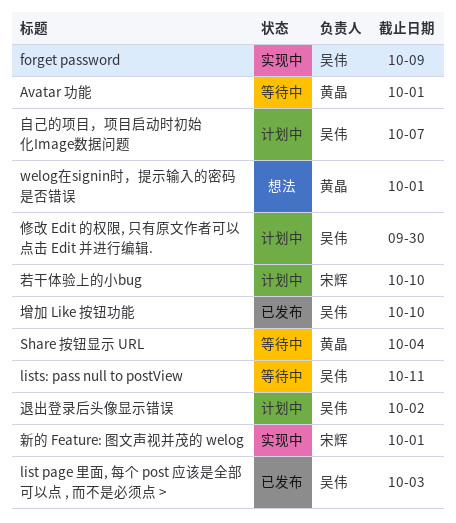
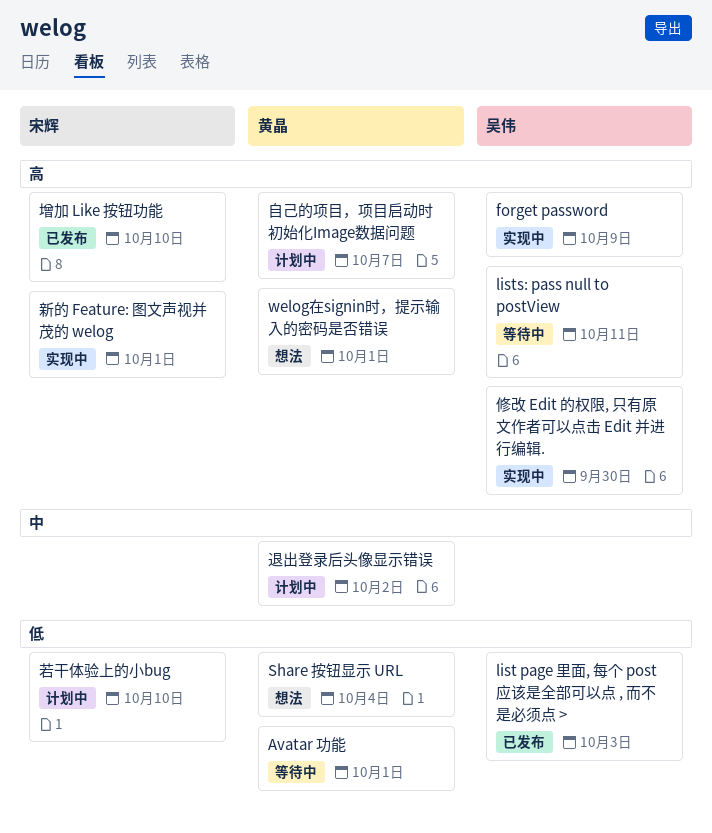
Share 按钮显示 URL, status: 等待中 -> 想法
修改 Edit 的权限, 只有原文作者可以点击 Edit 并进行编辑., status: 计划中 -> 实现中
增加 Like 按钮功能, owner: 吴伟 -> 宋辉
自己的项目，项目启动时初始化Image数据问题, owner: 吴伟 -> 黄晶
退出登录后头像显示错误, owner: 吴伟 -> 黄晶

